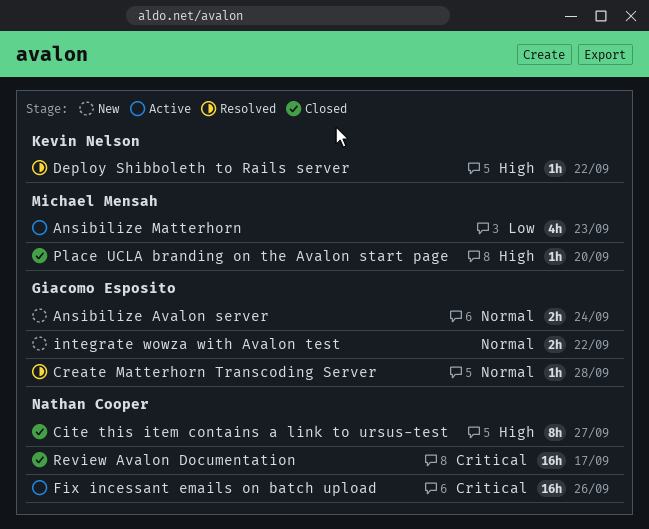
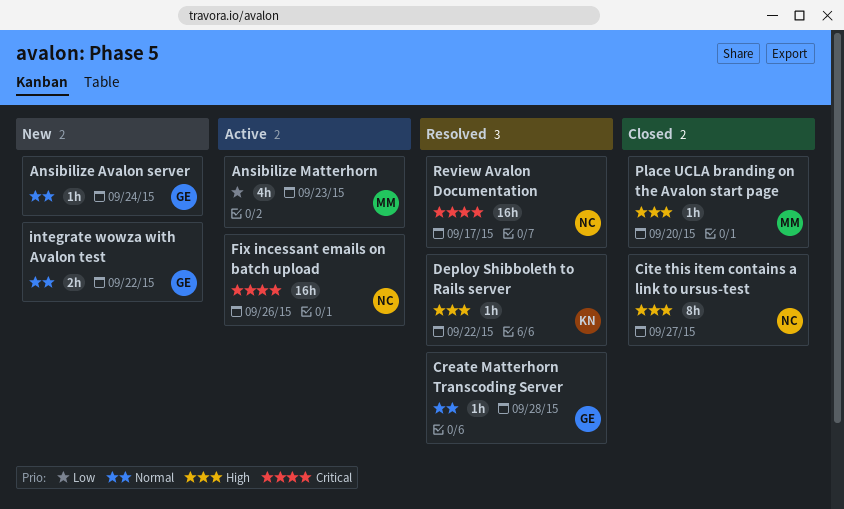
Ansibilize Avalon server, estimate: 2h -> 1h
Review Avalon Documentation, status: Closed -> Resolved

